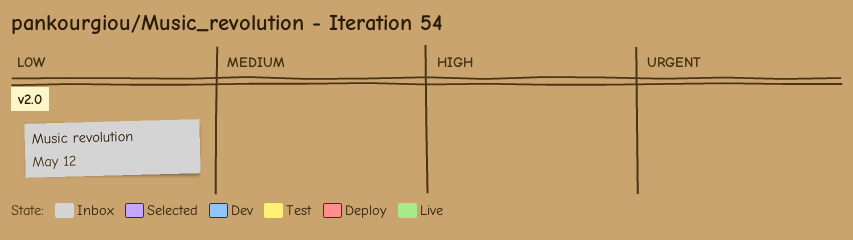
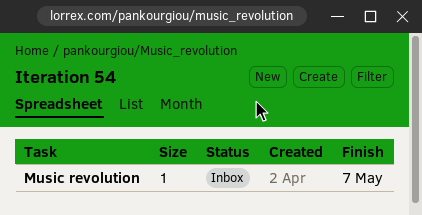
Music revolution, due: May 12 -> May 7

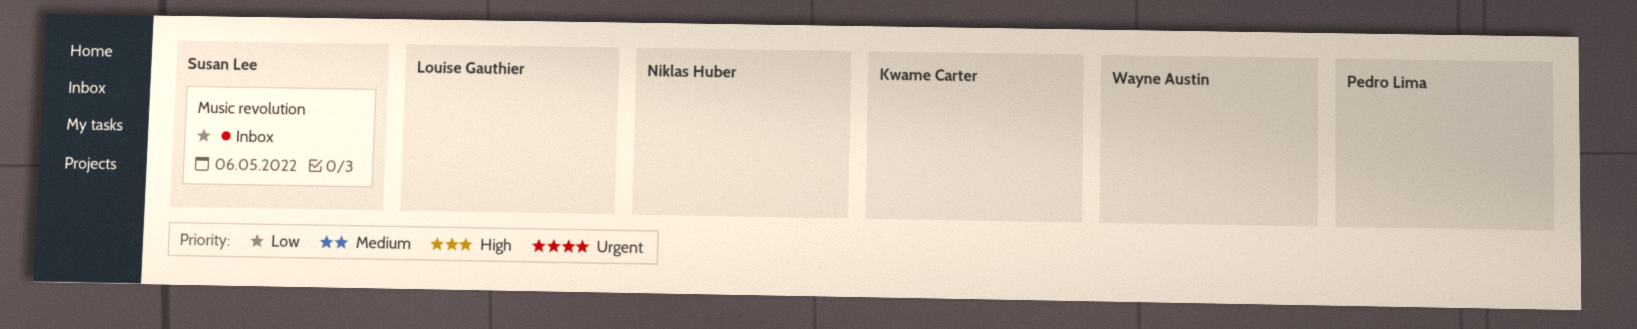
Music revolution, due: May 7 -> May 6

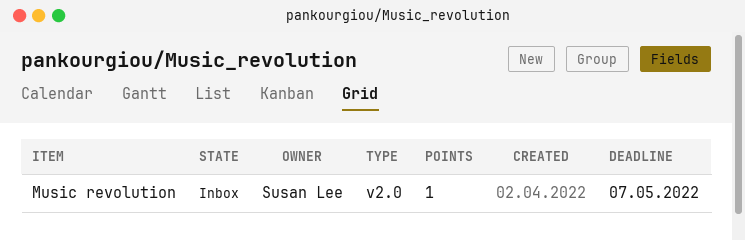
Music revolution, due: May 6 -> May 7

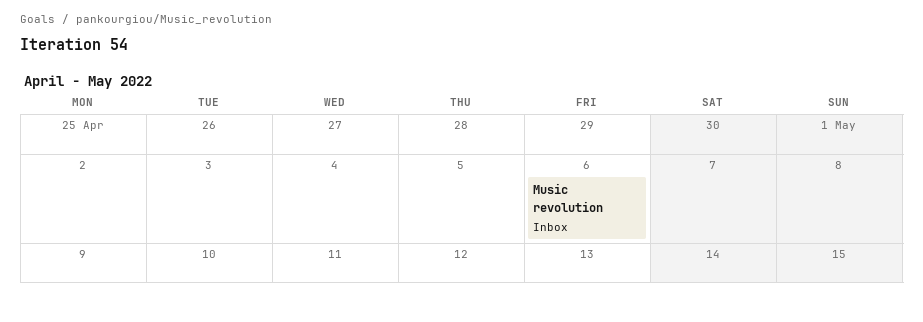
Music revolution, due: May 7 -> May 6

